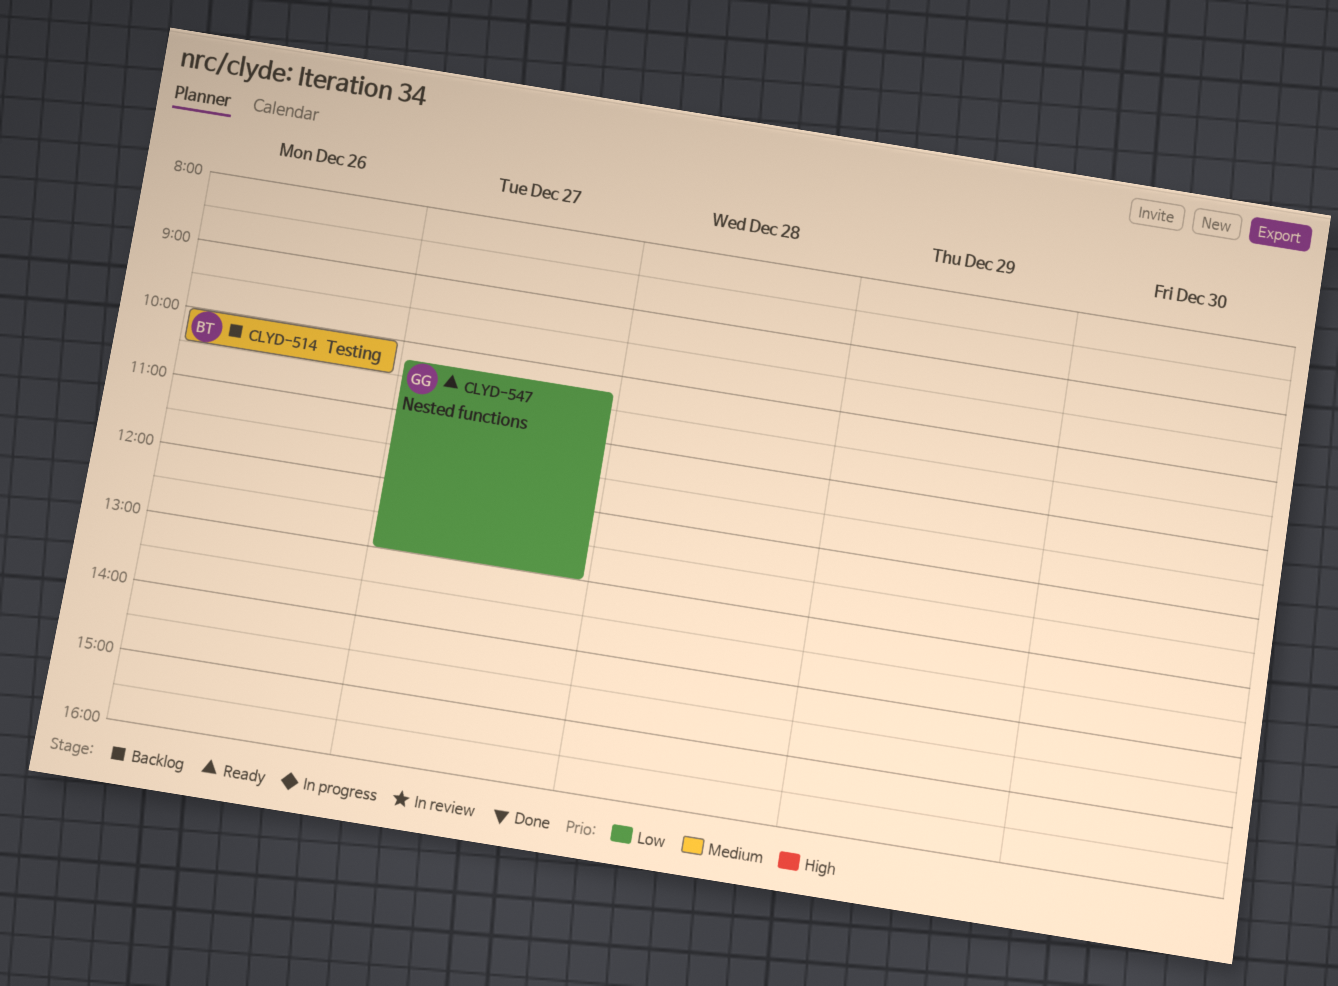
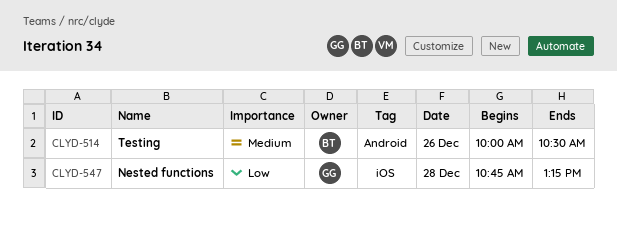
CLYD-547, day: Dec 27 -> Dec 28
CLYD-547, begins: 10:15 -> 10:45
CLYD-547, ends: 13:00 -> 13:15

